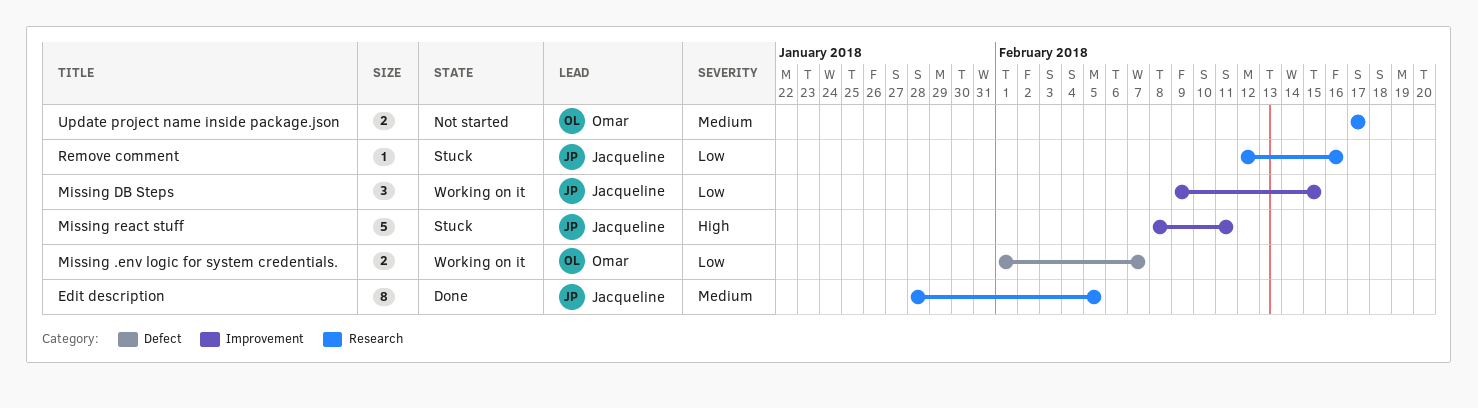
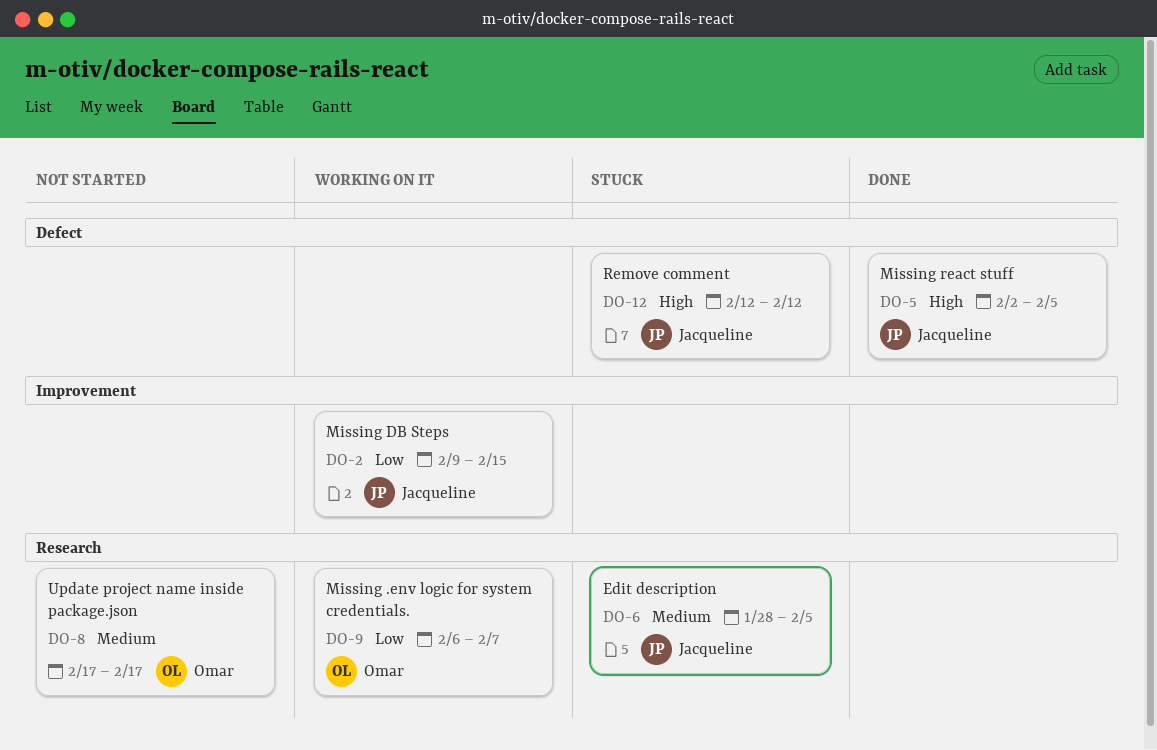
Edit description, status: Done -> Stuck
Missing .env logic for system credentials., label: Defect -> Research
Missing .env logic for system credentials., start: Feb 1 -> Feb 6
Missing react stuff, status: Stuck -> Done
Missing react stuff, label: Improvement -> Defect
Missing react stuff, start: Feb 8 -> Feb 2
Missing react stuff, due: Feb 11 -> Feb 5
Remove comment, priority: Low -> High
Remove comment, label: Research -> Defect
Remove comment, due: Feb 16 -> Feb 12

